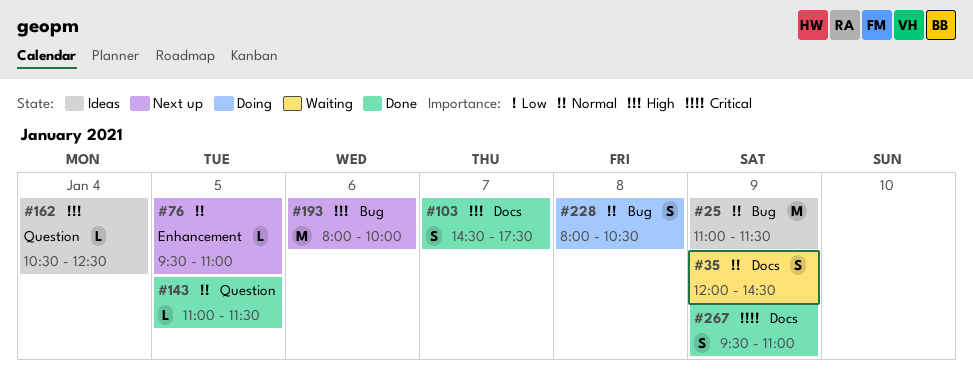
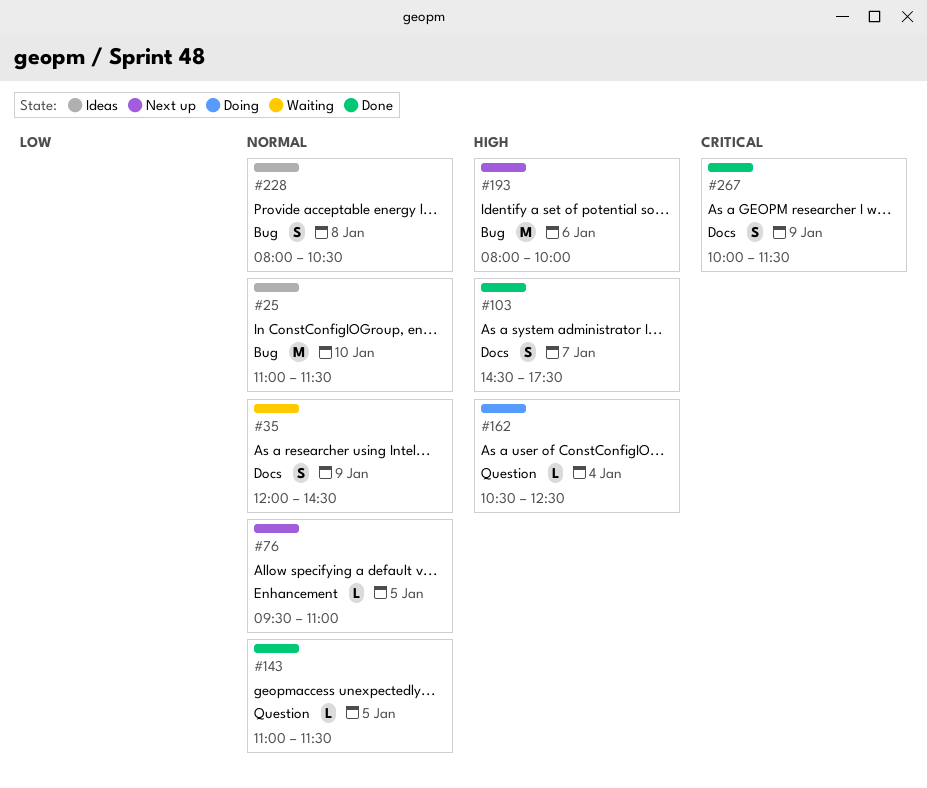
#25, day: Jan 9 -> Jan 10
#162, status: Ideas -> Doing
#228, status: Doing -> Ideas
#267, begins: 09:30 -> 10:00
#267, ends: 11:00 -> 11:30

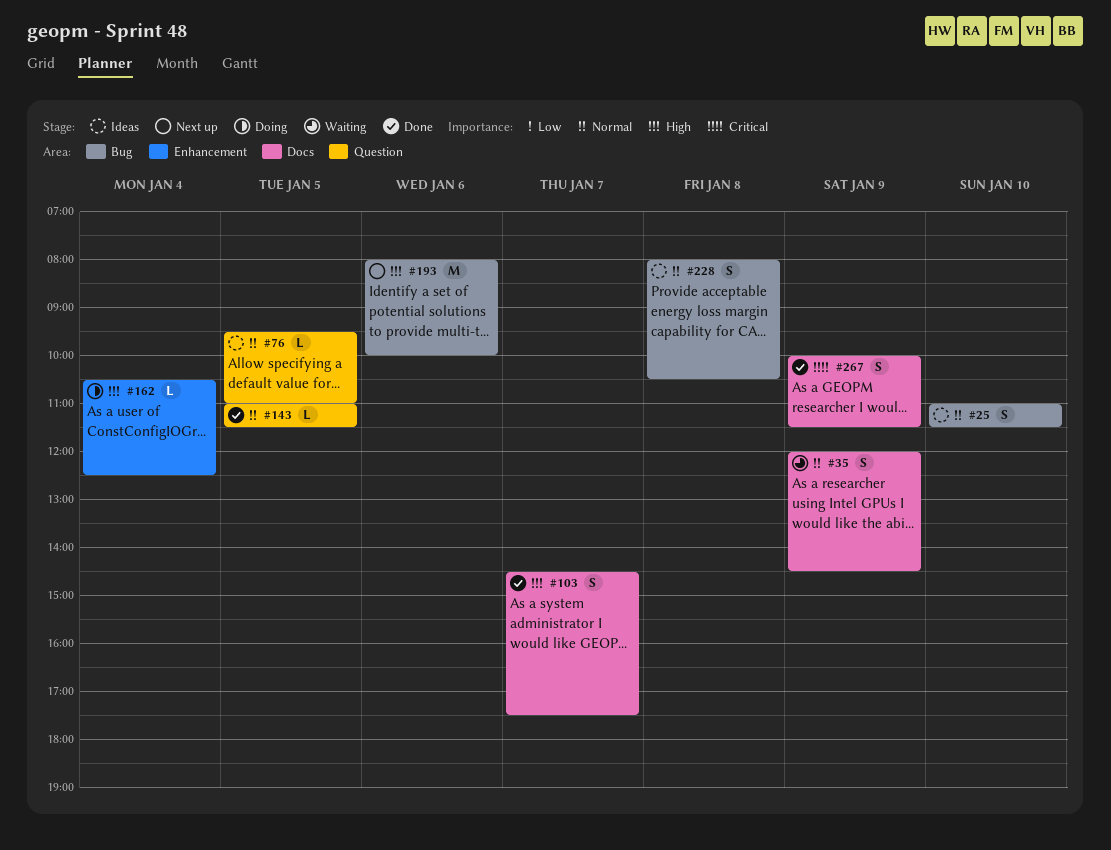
#25, estimate: M -> S
#76, status: Next up -> Ideas
#76, label: Enhancement -> Question
#162, label: Question -> Enhancement

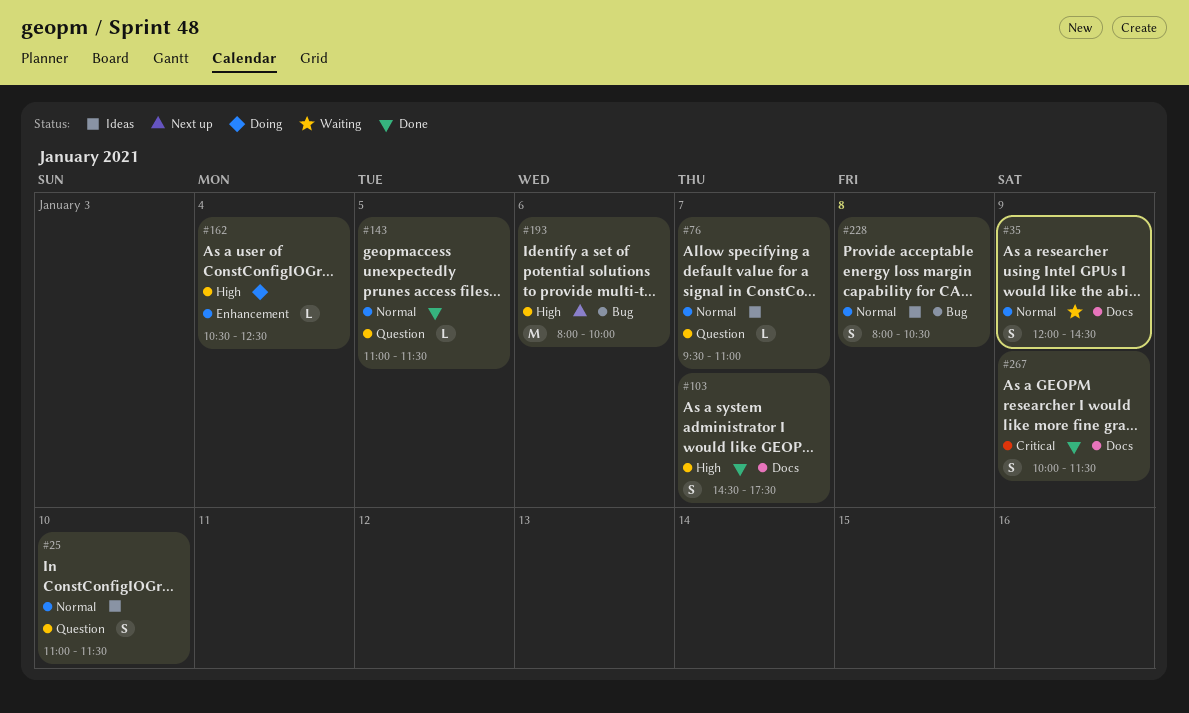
#25, label: Bug -> Question
#76, day: Jan 5 -> Jan 7

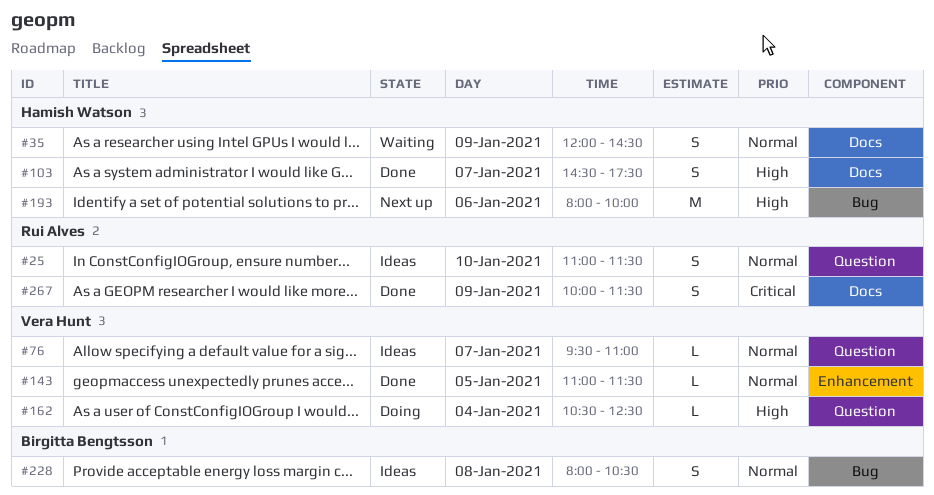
#143, label: Question -> Enhancement
#162, label: Enhancement -> Question

